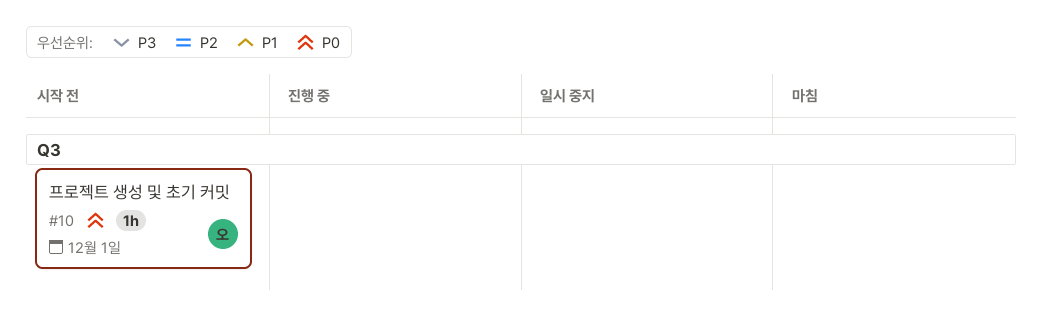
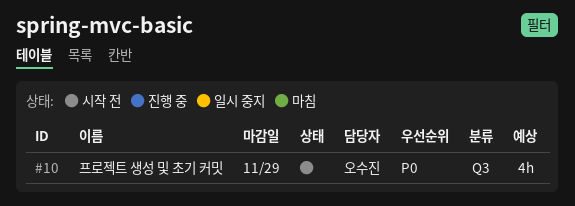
#10, estimate: 1h -> 4h
#10, due: Dec 1 -> Nov 29

